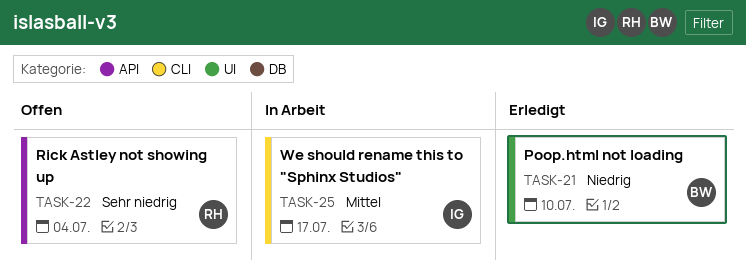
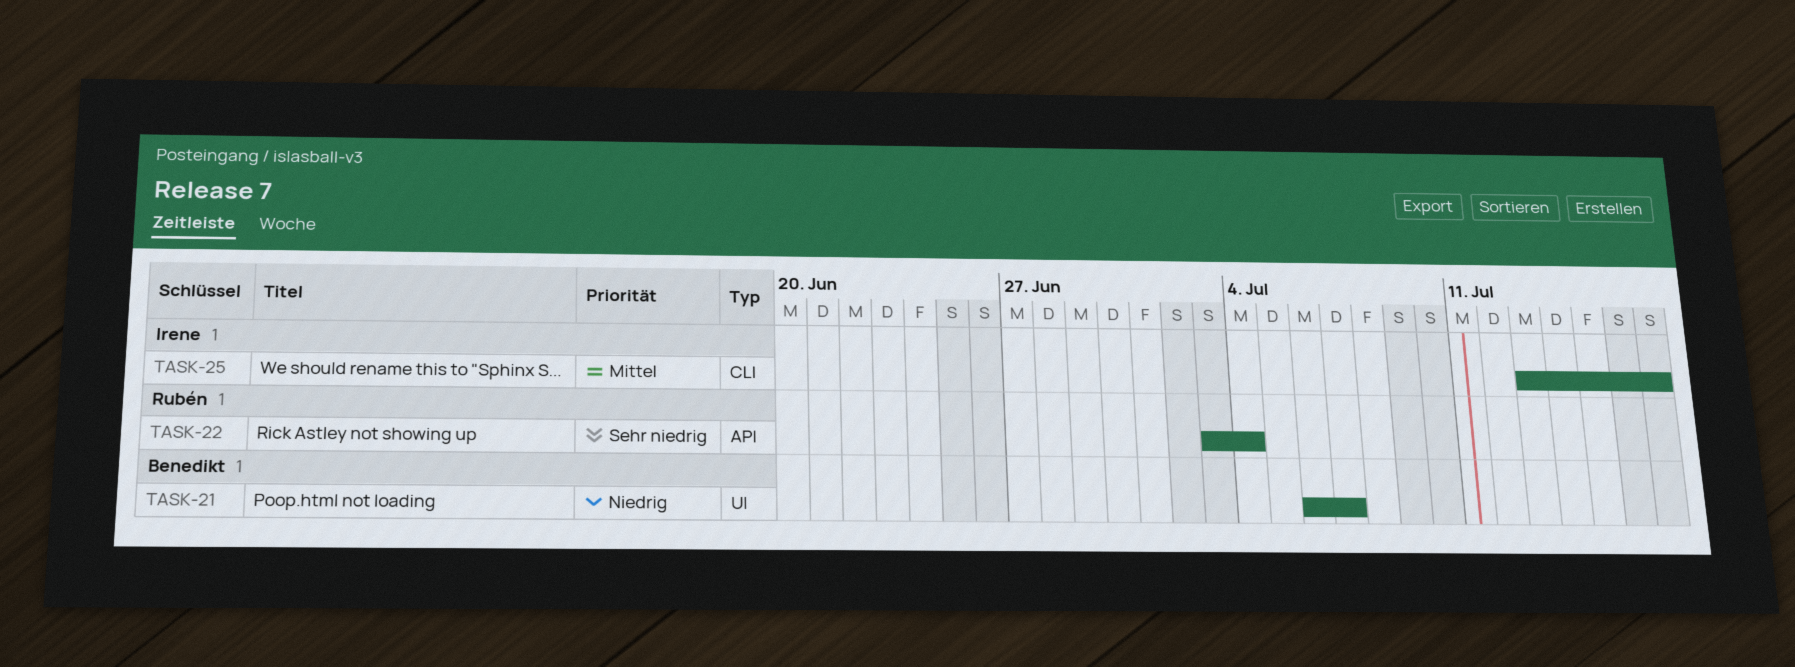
TASK-21, due: Jul 10 -> Jul 7

